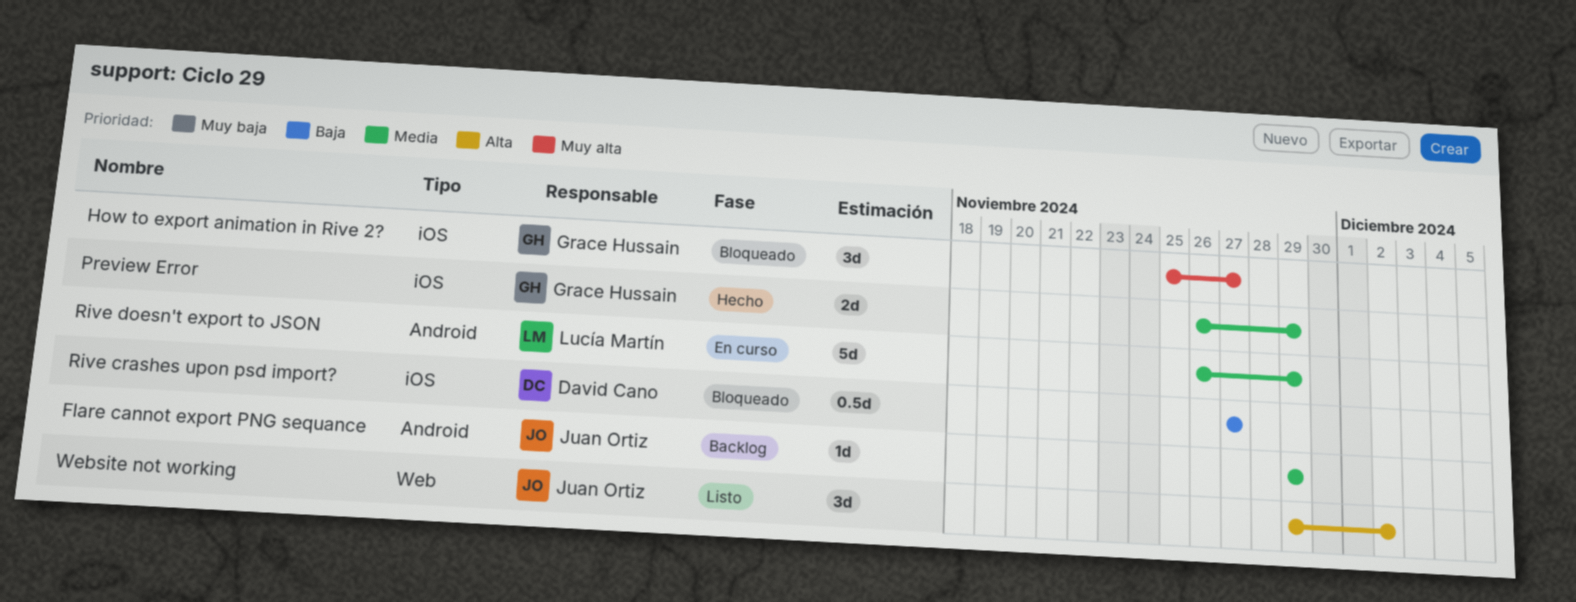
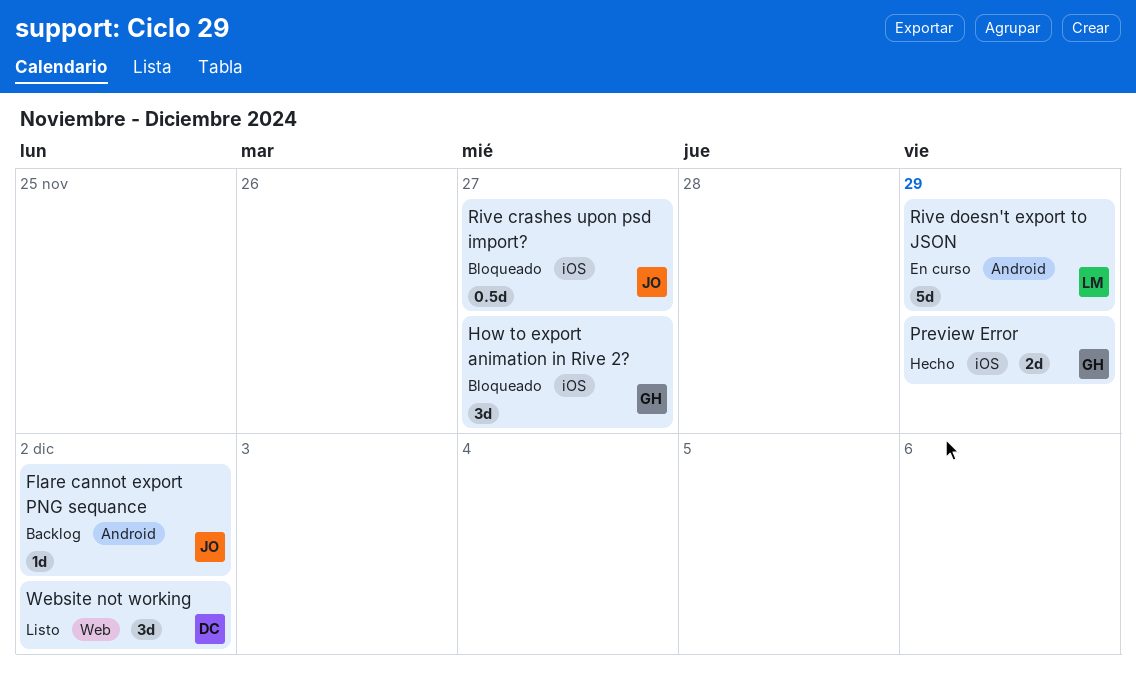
Flare cannot export PNG sequance, due: Nov 29 -> Dec 2
Rive crashes upon psd import?, owner: David Cano -> Juan Ortiz
Website not working, owner: Juan Ortiz -> David Cano

